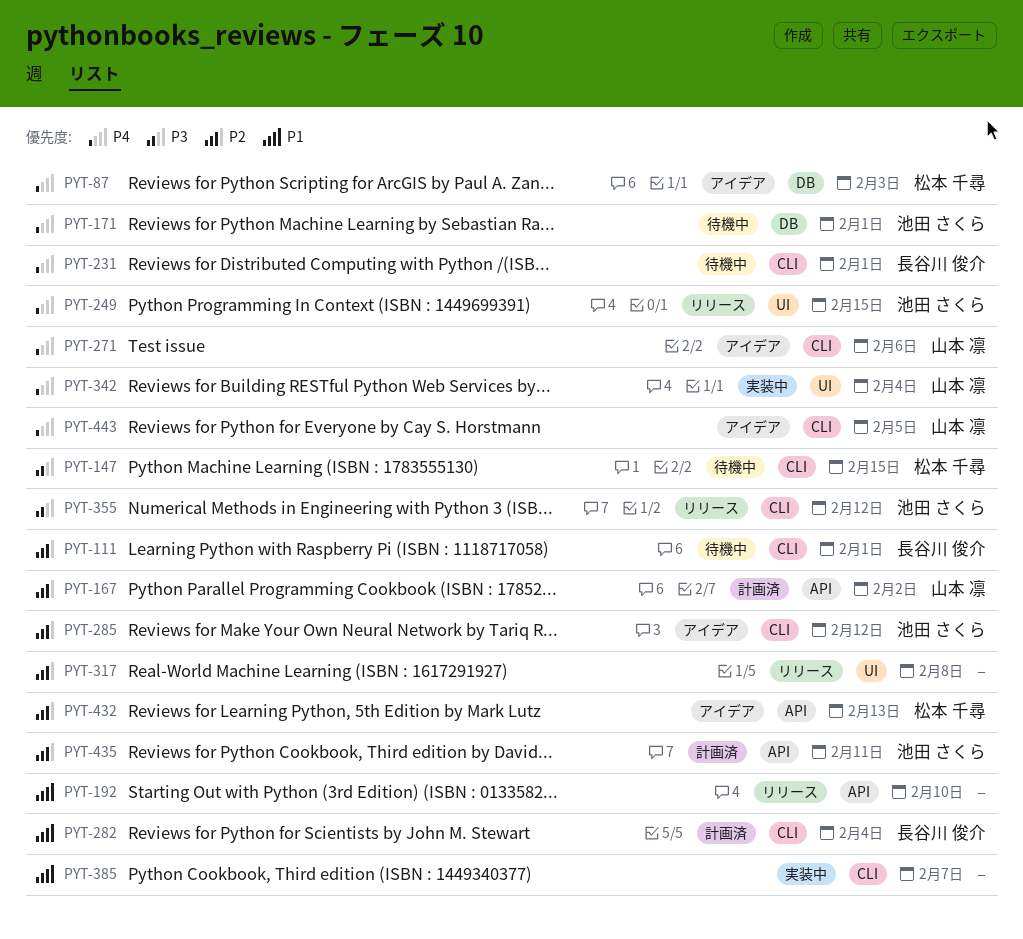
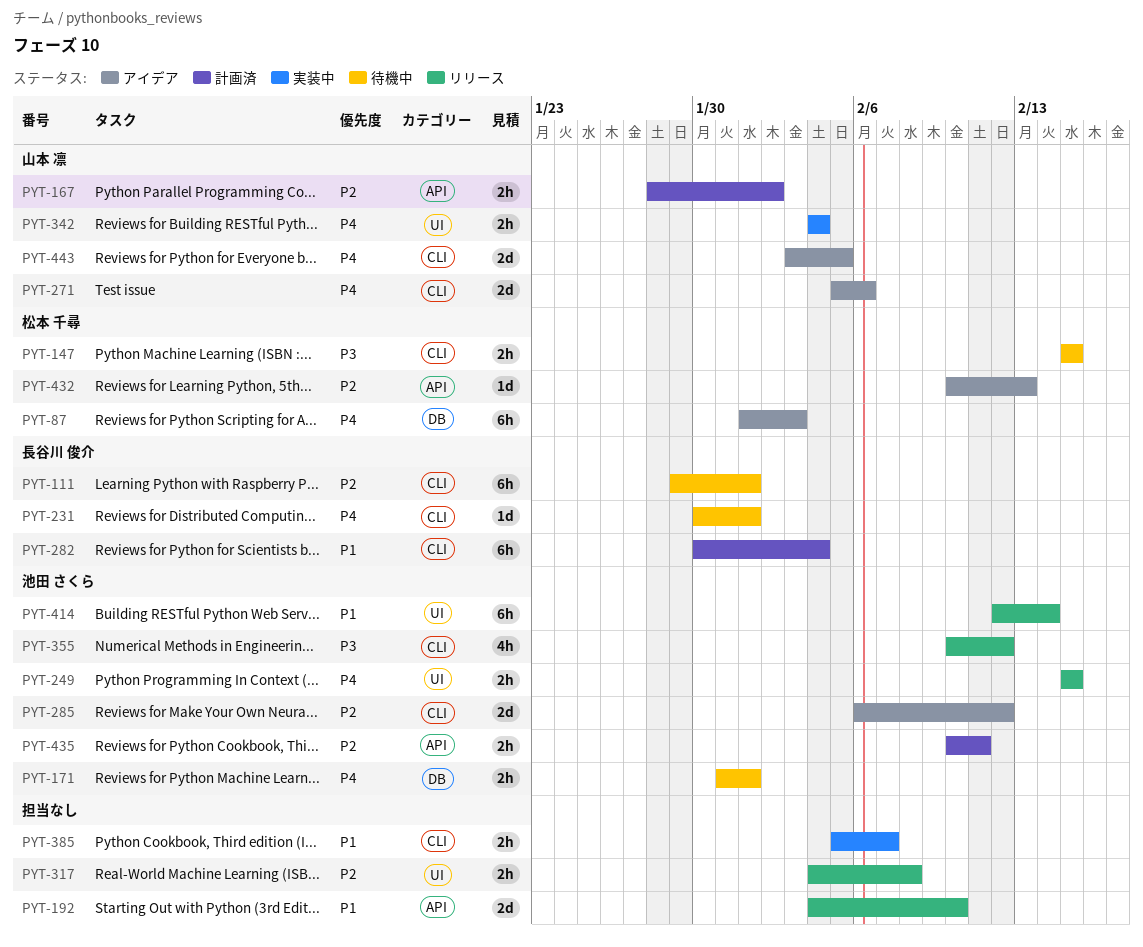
PYT-414: none -> present

